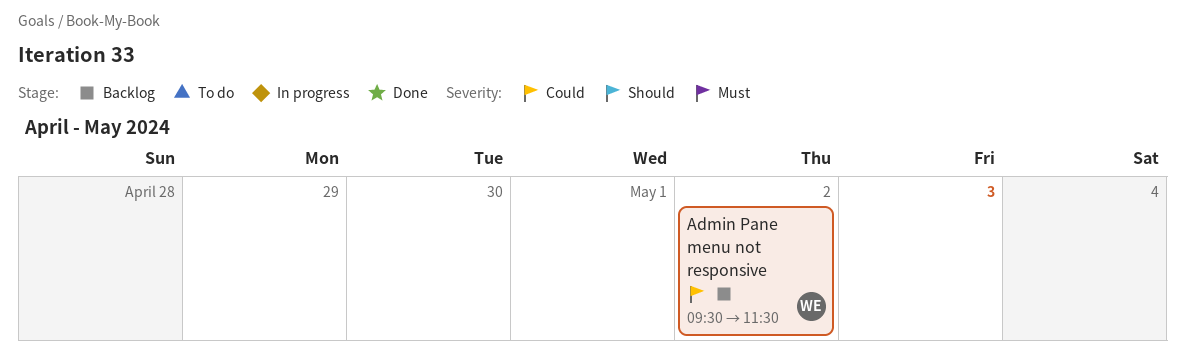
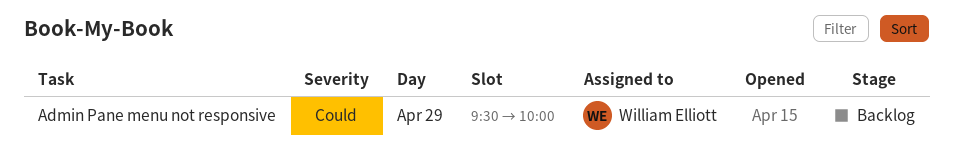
Admin Pane menu not responsive, day: May 2 -> Apr 29
Admin Pane menu not responsive, ends: 11:30 -> 10:00

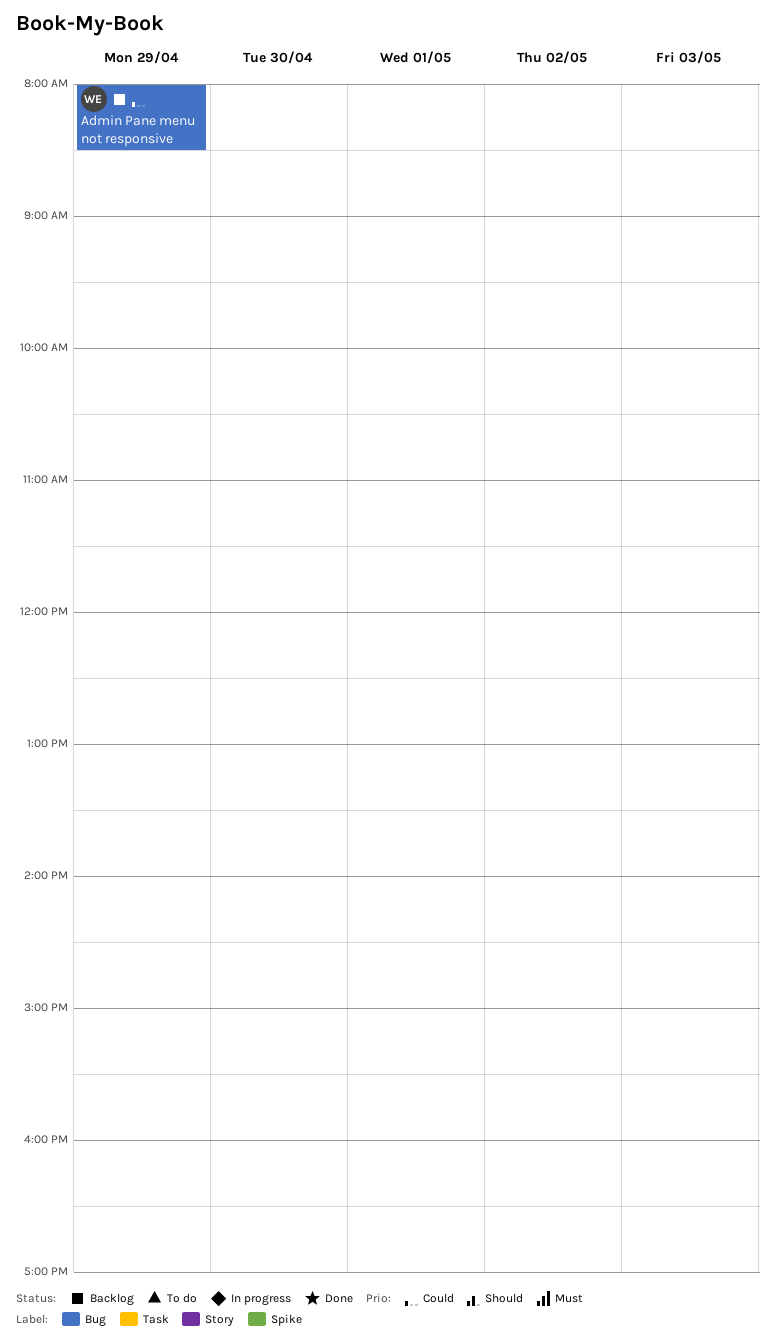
Admin Pane menu not responsive, begins: 09:30 -> 08:00
Admin Pane menu not responsive, ends: 10:00 -> 08:30

